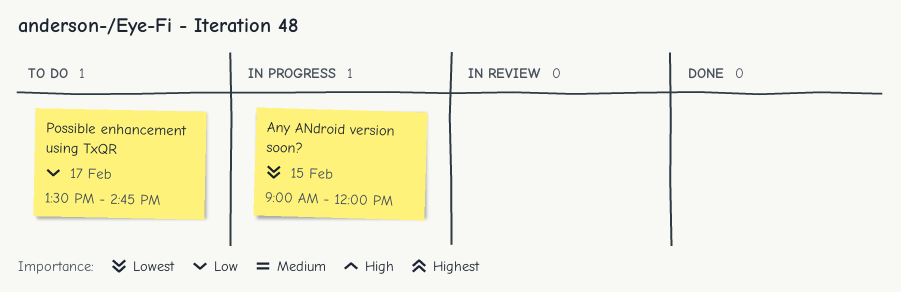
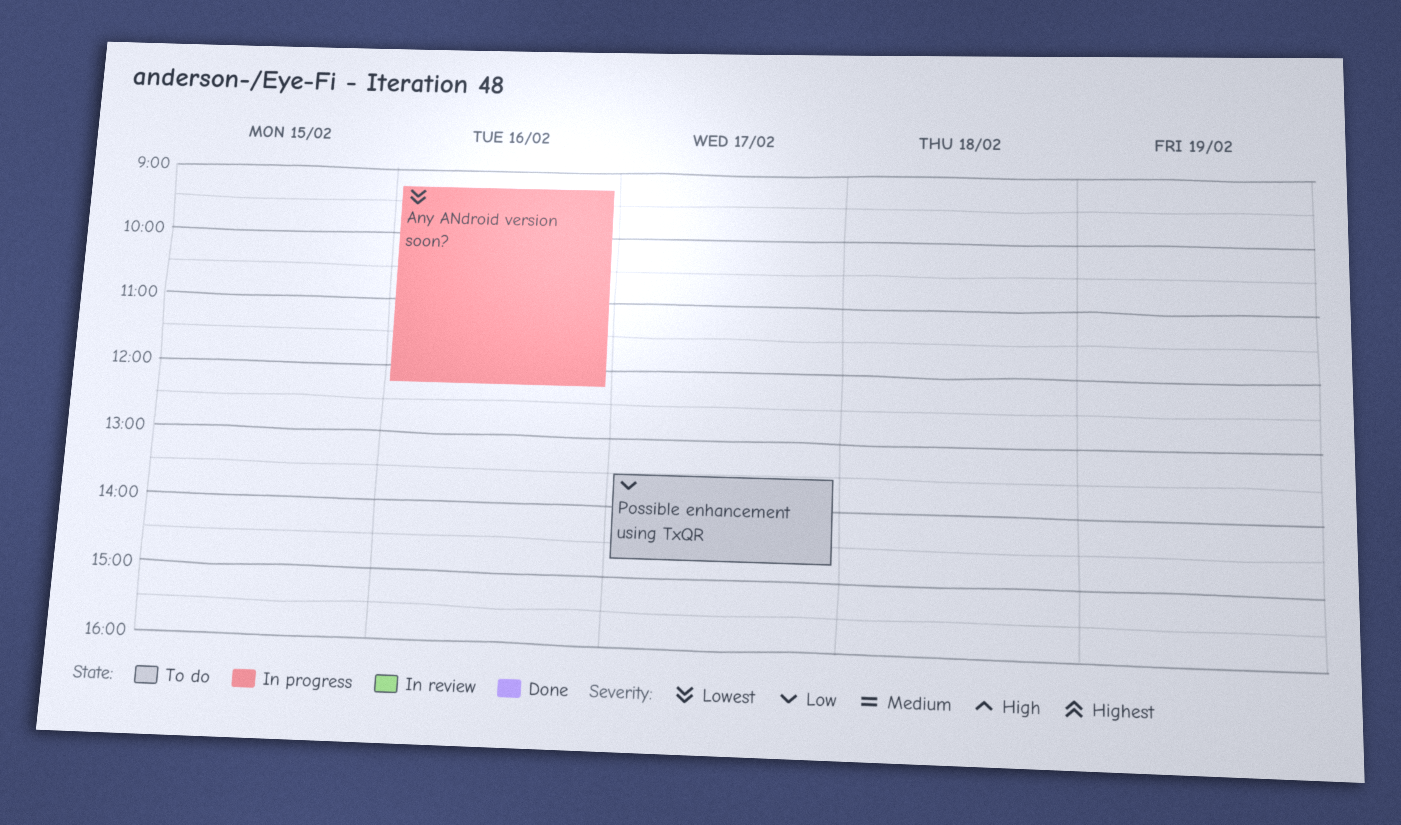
Any ANdroid version soon?, day: Feb 15 -> Feb 16
Any ANdroid version soon?, begins: 09:00 -> 09:15
Any ANdroid version soon?, ends: 12:00 -> 12:15

